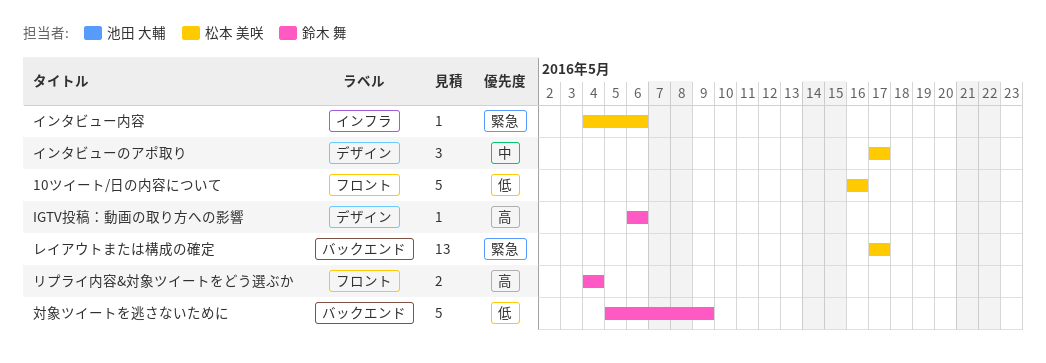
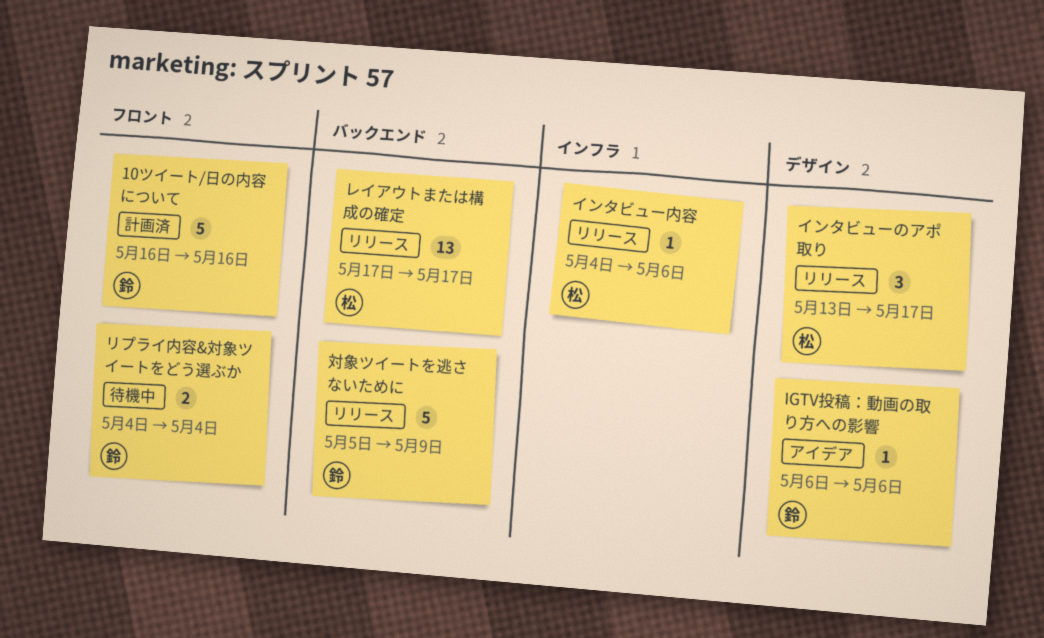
10ツイート/日の内容について, owner: 松本 美咲 -> 鈴木 舞
インタビューのアポ取り, start: May 17 -> May 13

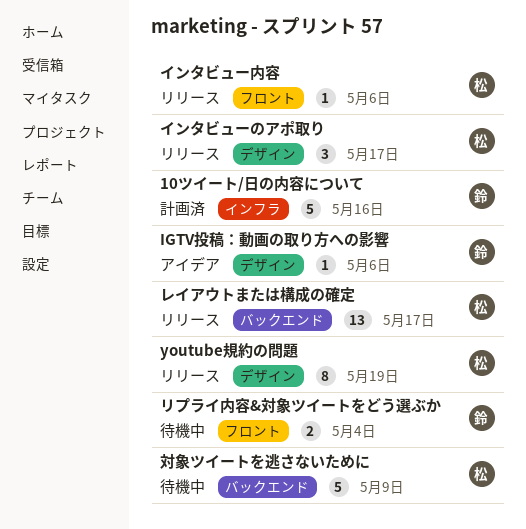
10ツイート/日の内容について, label: フロント -> インフラ
youtube規約の問題: none -> present
インタビュー内容, label: インフラ -> フロント
対象ツイートを逃さないために, status: リリース -> 待機中
対象ツイートを逃さないために, owner: 鈴 -> 松

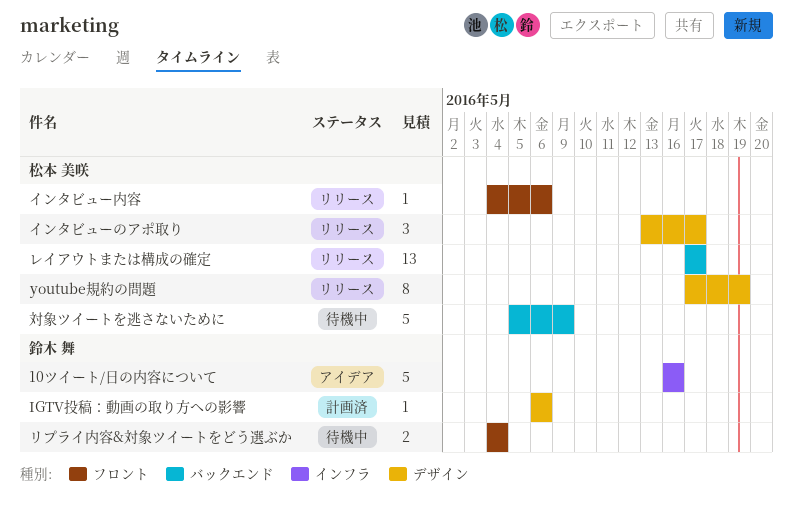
10ツイート/日の内容について, status: 計画済 -> アイデア
IGTV投稿：動画の取り方への影響, status: アイデア -> 計画済

